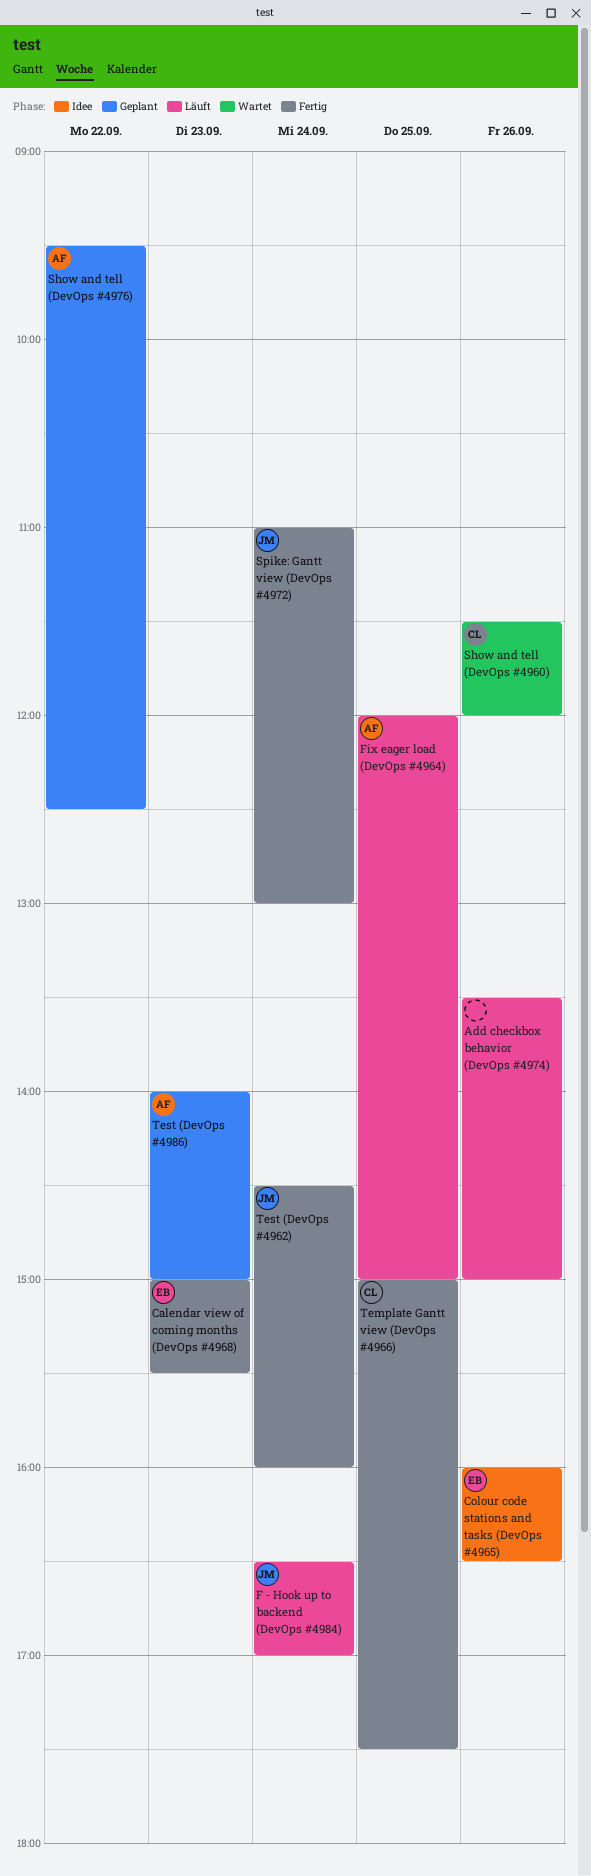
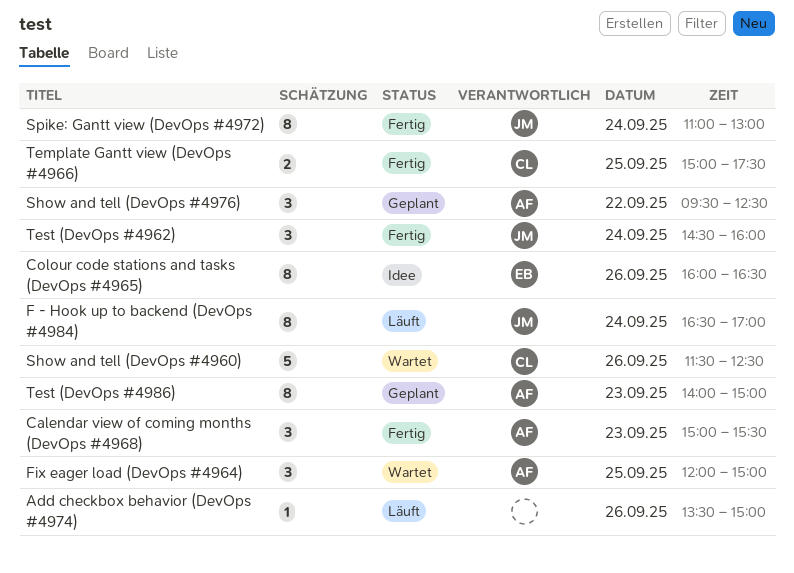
Calendar view of coming months (DevOps #4968), owner: EB -> AF
Fix eager load (DevOps #4964), status: Läuft -> Wartet
Show and tell (DevOps #4960), ends: 12:00 -> 12:30

